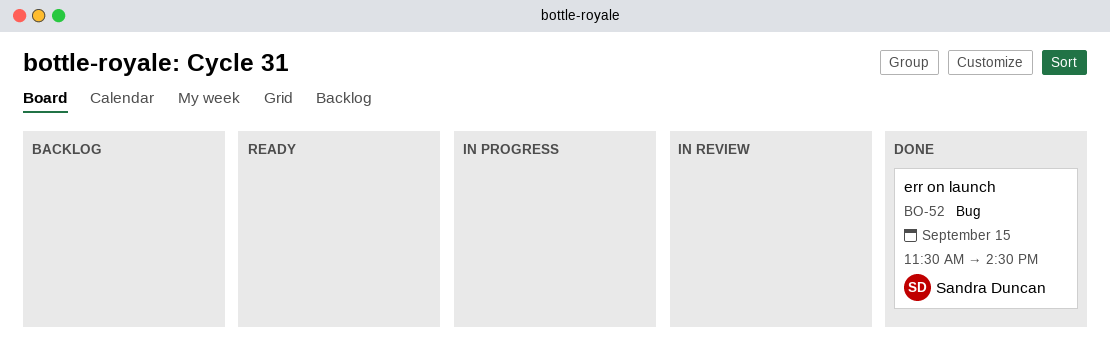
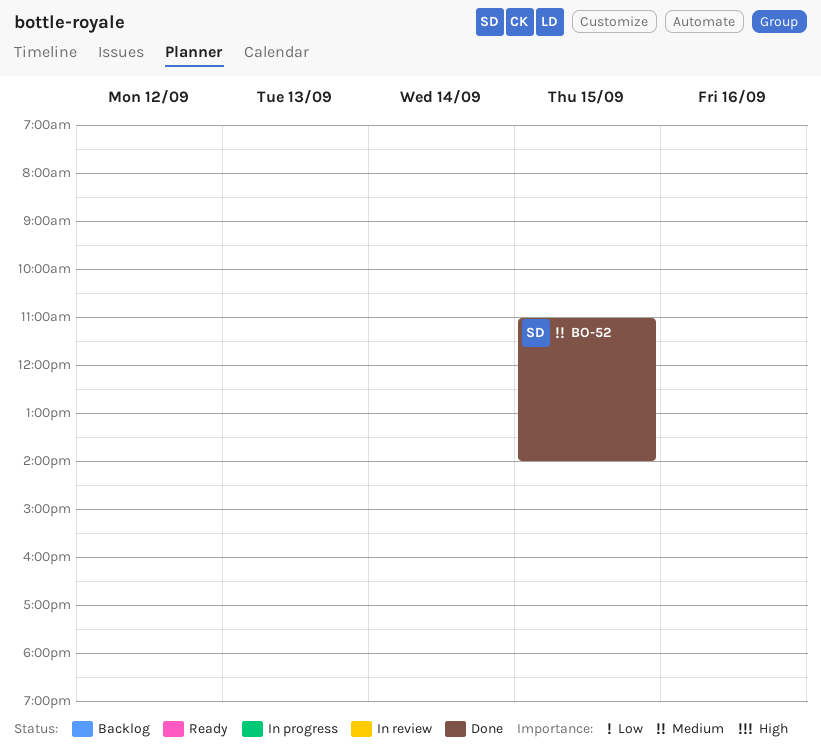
BO-52, begins: 11:30 -> 11:00
BO-52, ends: 14:30 -> 14:00

